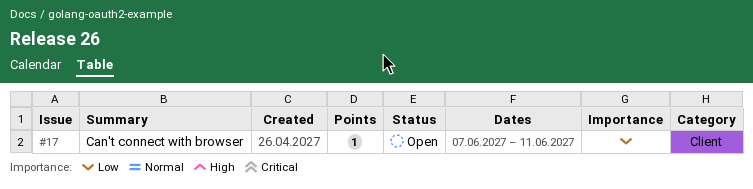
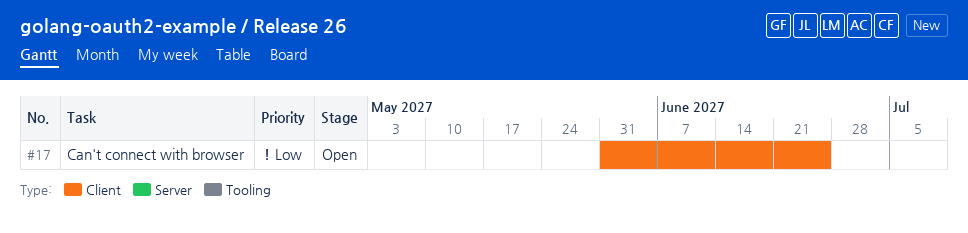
#17, start: Jun 7 -> May 31
#17, due: Jun 11 -> Jun 25

